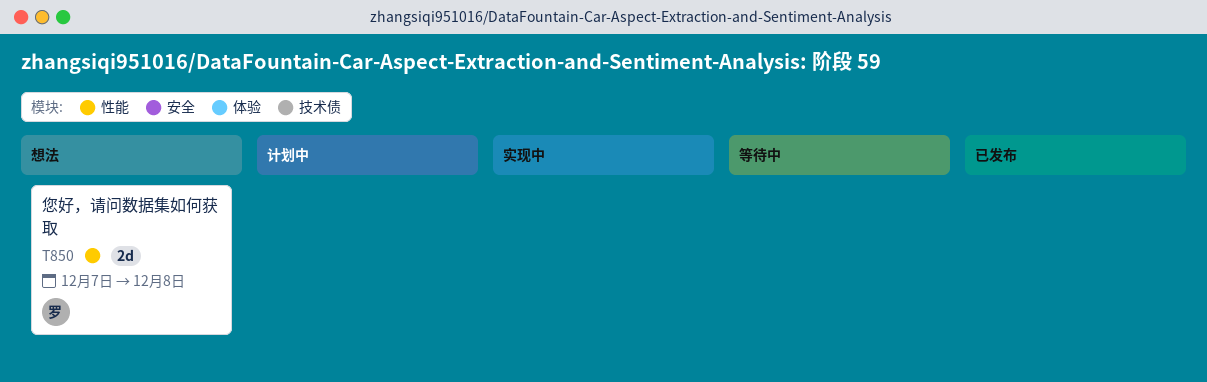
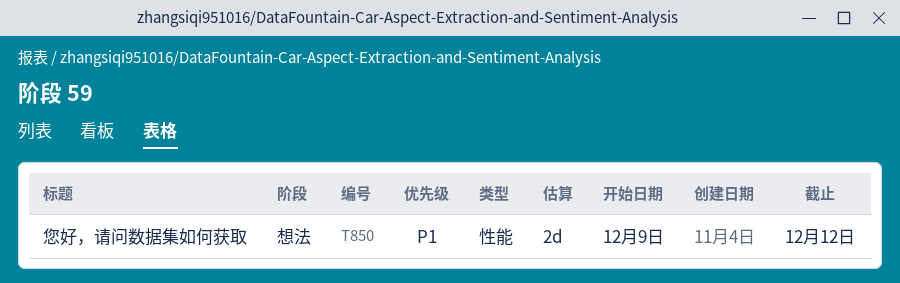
T850, start: Dec 7 -> Dec 9
T850, due: Dec 8 -> Dec 12

